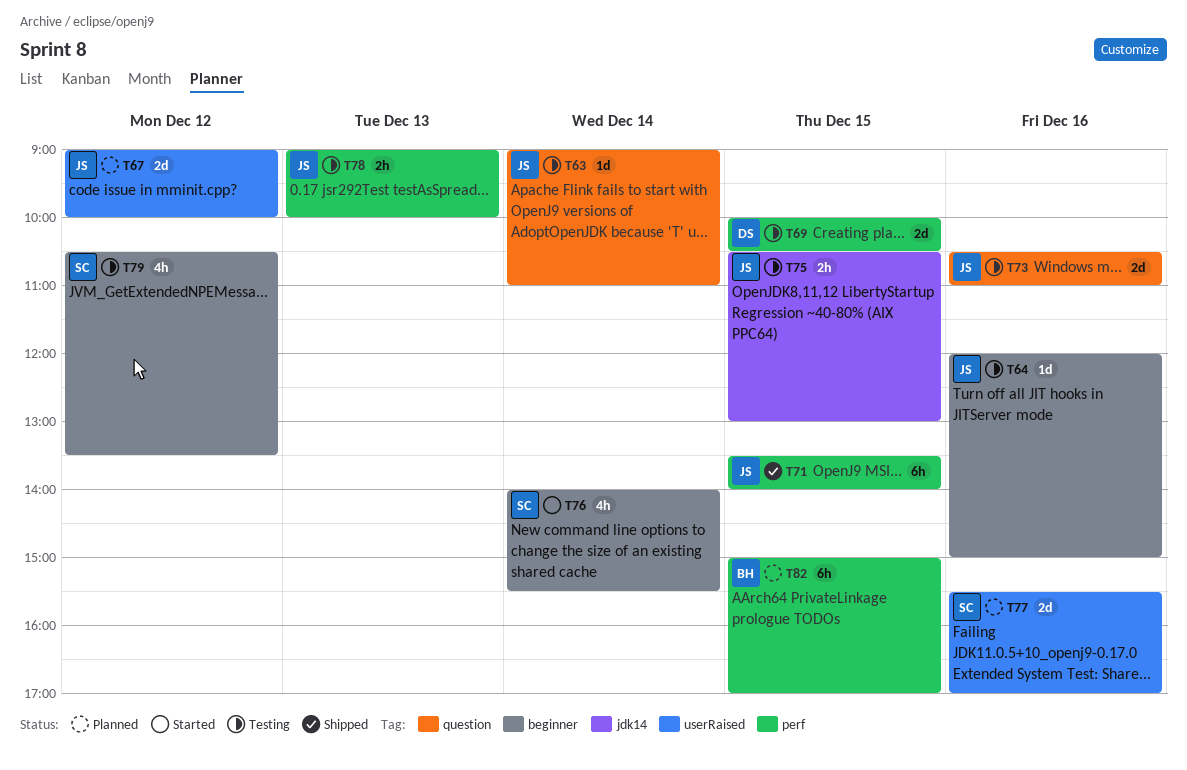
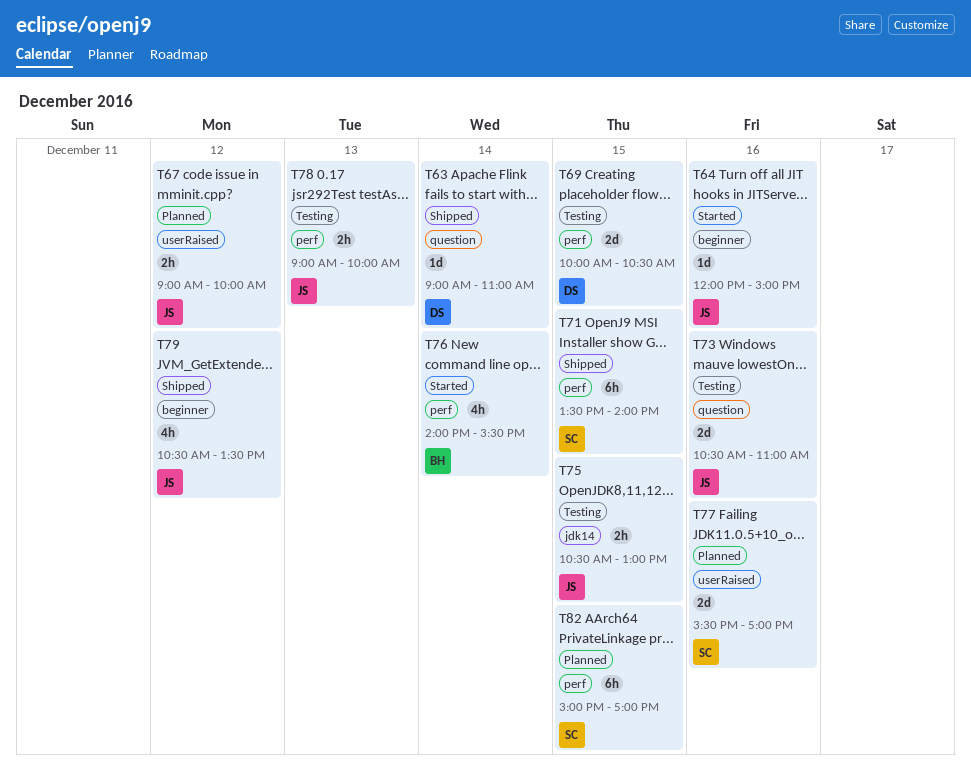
T63, status: Testing -> Shipped
T63, owner: JS -> DS
T64, status: Testing -> Started
T67, estimate: 2d -> 2h
T71, owner: JS -> SC
T76, owner: SC -> BH
T76, label: beginner -> perf
T79, status: Testing -> Shipped
T79, owner: SC -> JS
T82, owner: BH -> SC

